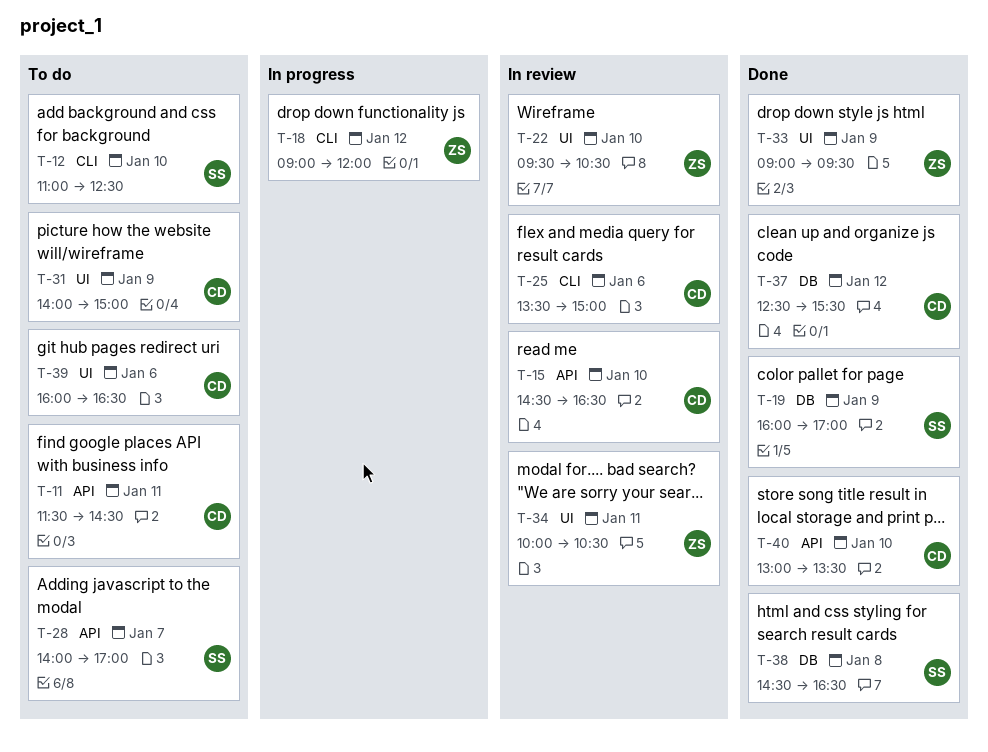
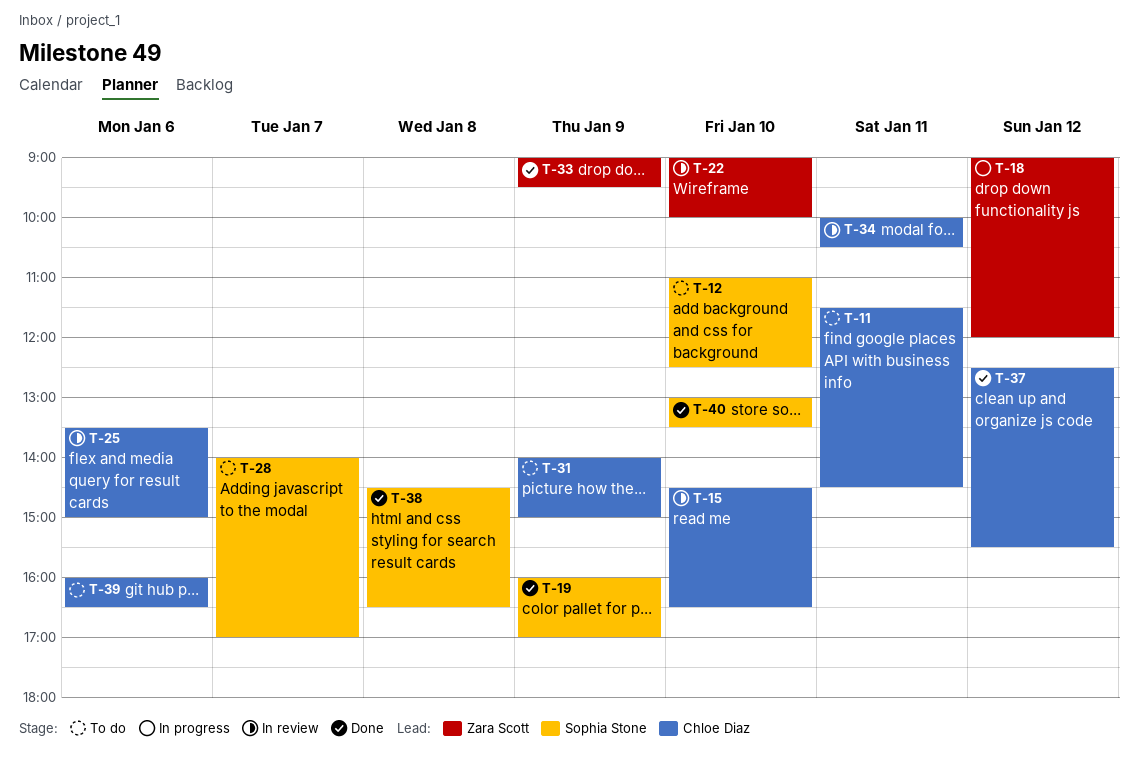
T-22, begins: 09:30 -> 09:00
T-22, ends: 10:30 -> 10:00
T-34, owner: Zara Scott -> Chloe Diaz
T-40, owner: Chloe Diaz -> Sophia Stone

